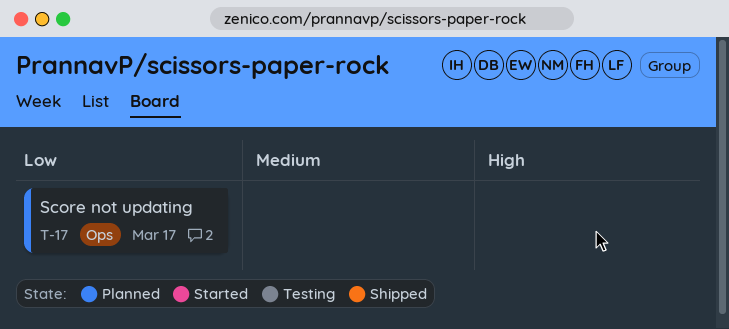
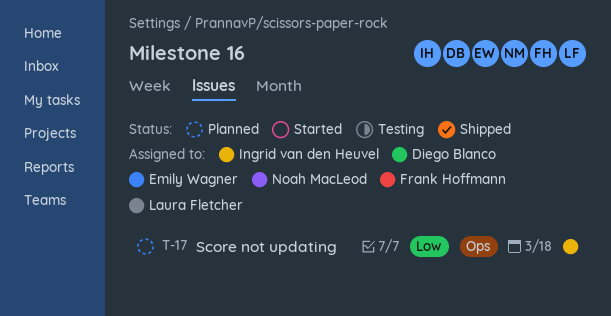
T-17, due: Mar 17 -> Mar 18

